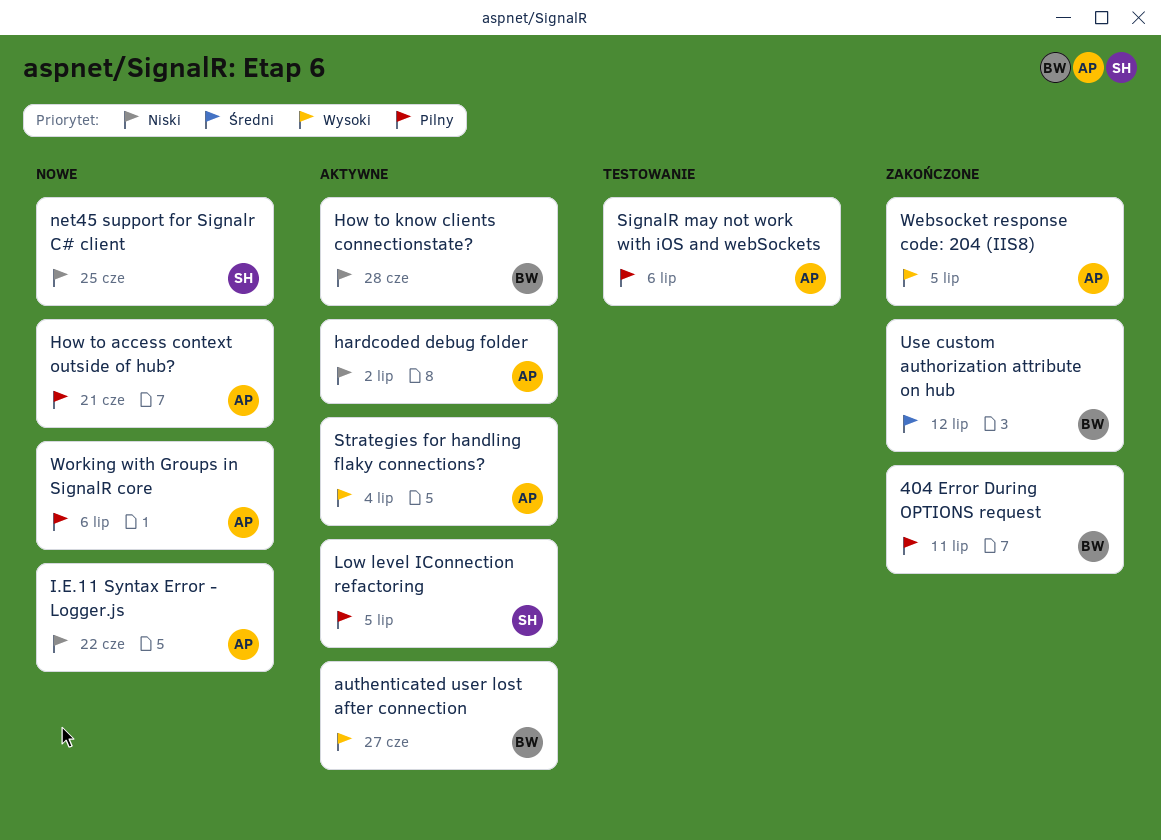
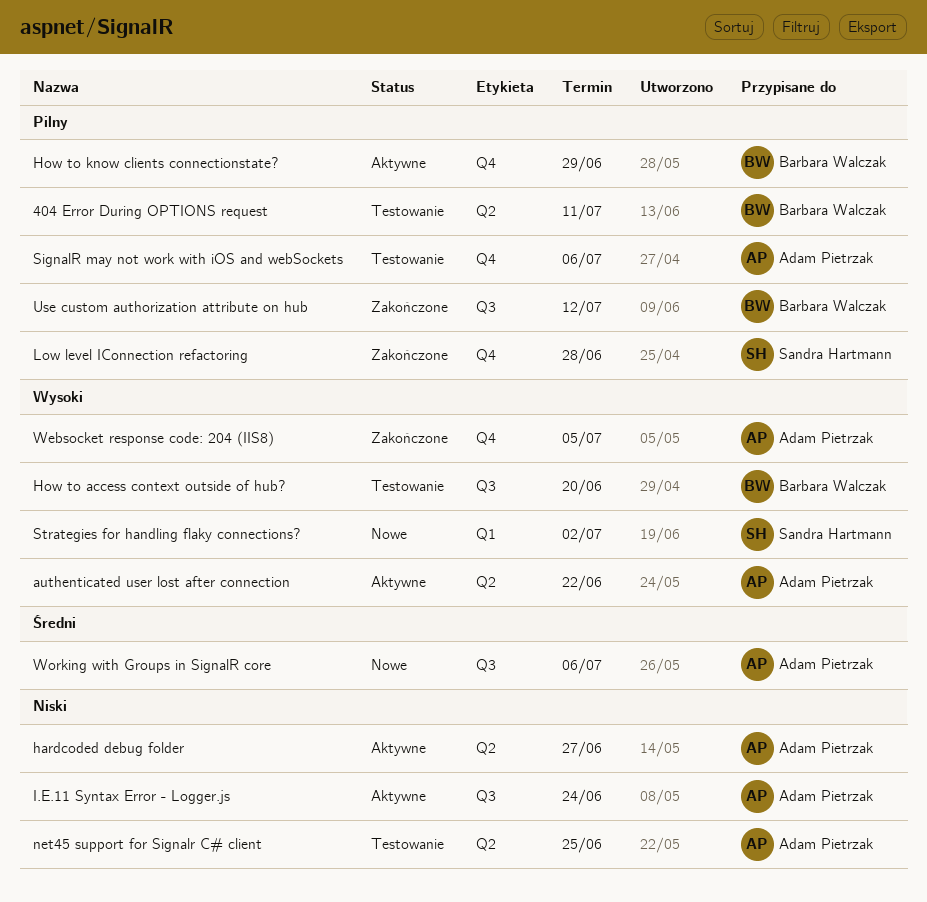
404 Error During OPTIONS request, status: Zakończone -> Testowanie
authenticated user lost after connection, owner: Barbara Walczak -> Adam Pietrzak
authenticated user lost after connection, due: Jun 27 -> Jun 22
hardcoded debug folder, due: Jul 2 -> Jun 27
How to access context outside of hub?, status: Nowe -> Testowanie
How to access context outside of hub?, owner: Adam Pietrzak -> Barbara Walczak
How to access context outside of hub?, priority: Pilny -> Wysoki
How to access context outside of hub?, due: Jun 21 -> Jun 20
How to know clients connectionstate?, priority: Niski -> Pilny
How to know clients connectionstate?, due: Jun 28 -> Jun 29
I.E.11 Syntax Error - Logger.js, status: Nowe -> Aktywne
I.E.11 Syntax Error - Logger.js, due: Jun 22 -> Jun 24
Low level IConnection refactoring, status: Aktywne -> Zakończone
Low level IConnection refactoring, due: Jul 5 -> Jun 28
net45 support for Signalr C# client, status: Nowe -> Testowanie
net45 support for Signalr C# client, owner: Sandra Hartmann -> Adam Pietrzak
Strategies for handling flaky connections?, status: Aktywne -> Nowe
Strategies for handling flaky connections?, owner: Adam Pietrzak -> Sandra Hartmann
Strategies for handling flaky connections?, due: Jul 4 -> Jul 2
Use custom authorization attribute on hub, priority: Średni -> Pilny
Working with Groups in SignalR core, priority: Pilny -> Średni

